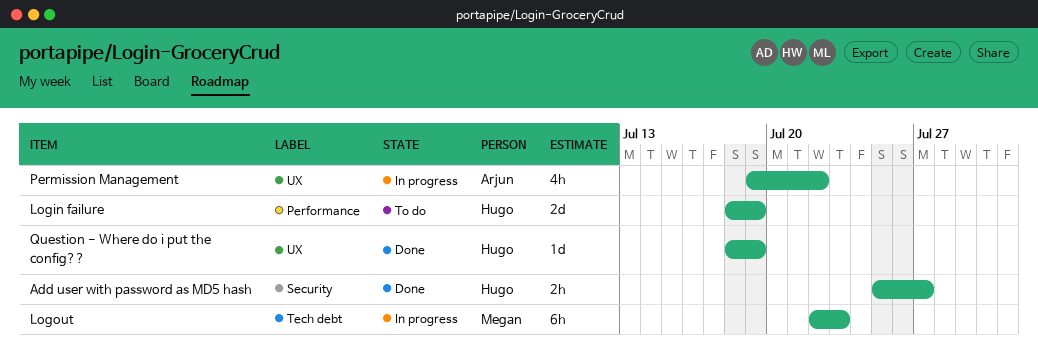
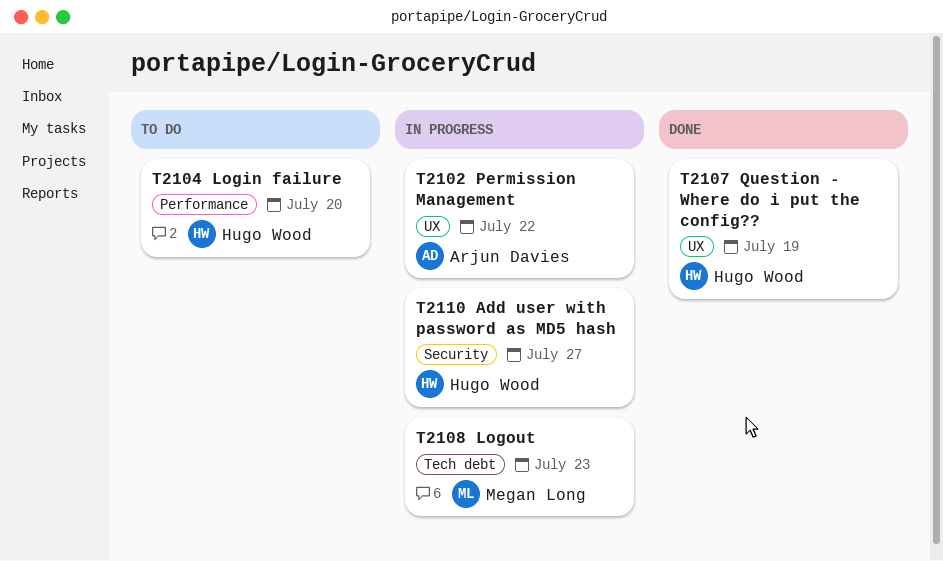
Add user with password as MD5 hash, status: Done -> In progress
Login failure, due: Jul 19 -> Jul 20

